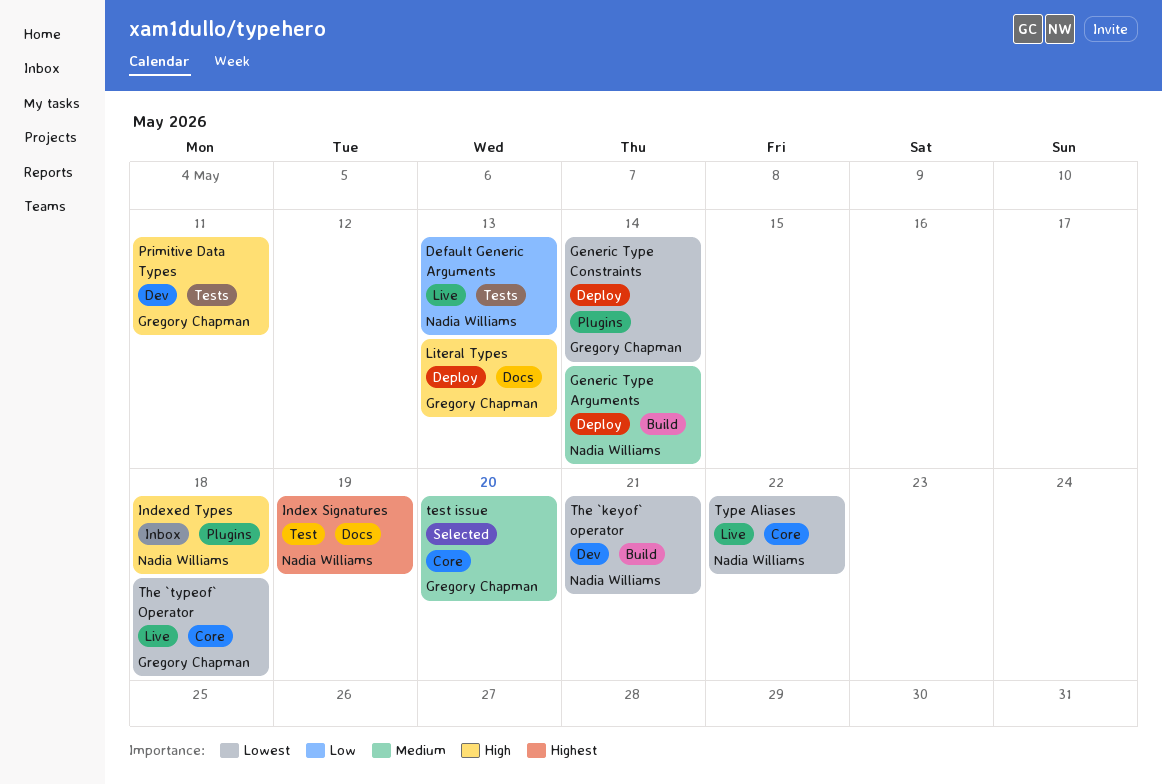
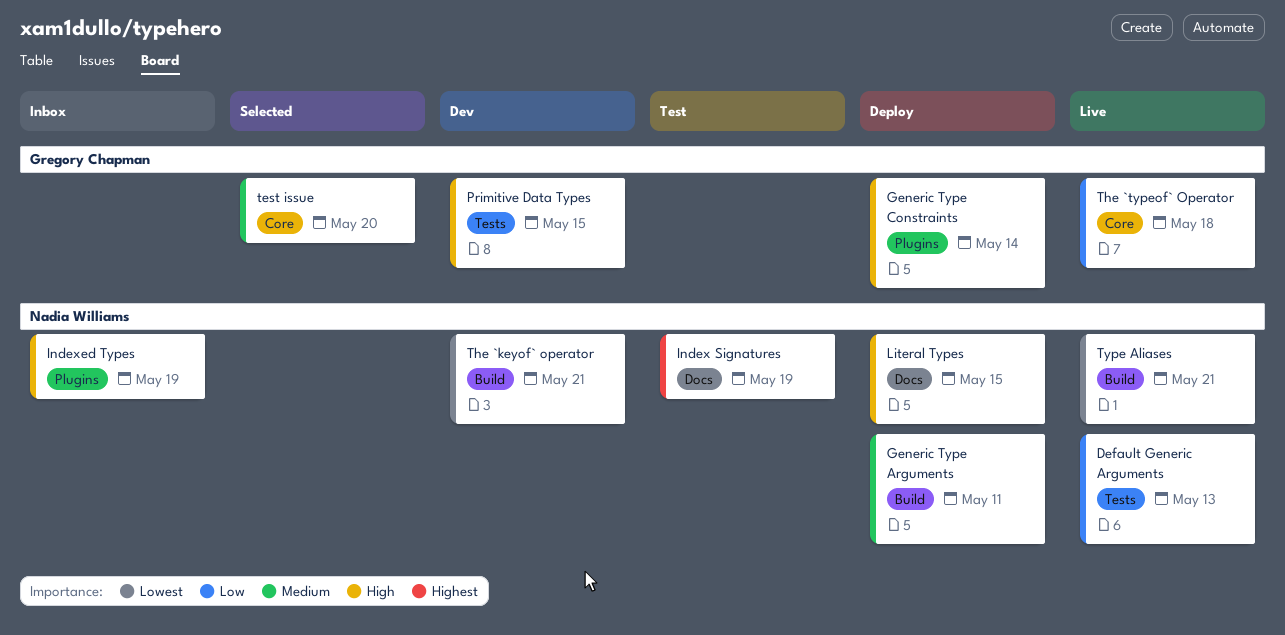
Generic Type Arguments, due: May 14 -> May 11
Generic Type Constraints, priority: Lowest -> High
Indexed Types, due: May 18 -> May 19
Literal Types, owner: Gregory Chapman -> Nadia Williams
Literal Types, due: May 13 -> May 15
Primitive Data Types, due: May 11 -> May 15
The `typeof` Operator, priority: Lowest -> Low
Type Aliases, label: Core -> Build
Type Aliases, due: May 22 -> May 21

